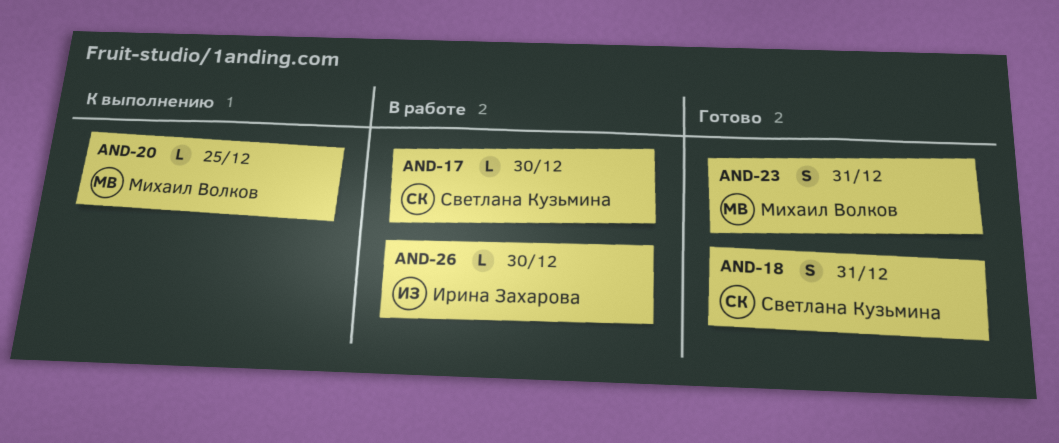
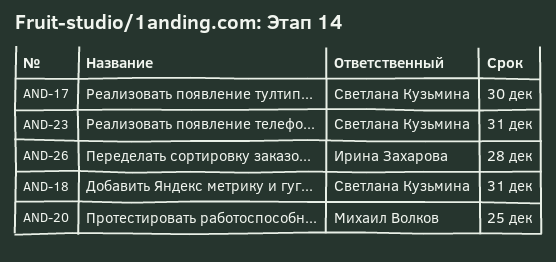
AND-23, owner: Михаил Волков -> Светлана Кузьмина
AND-26, due: Dec 30 -> Dec 28

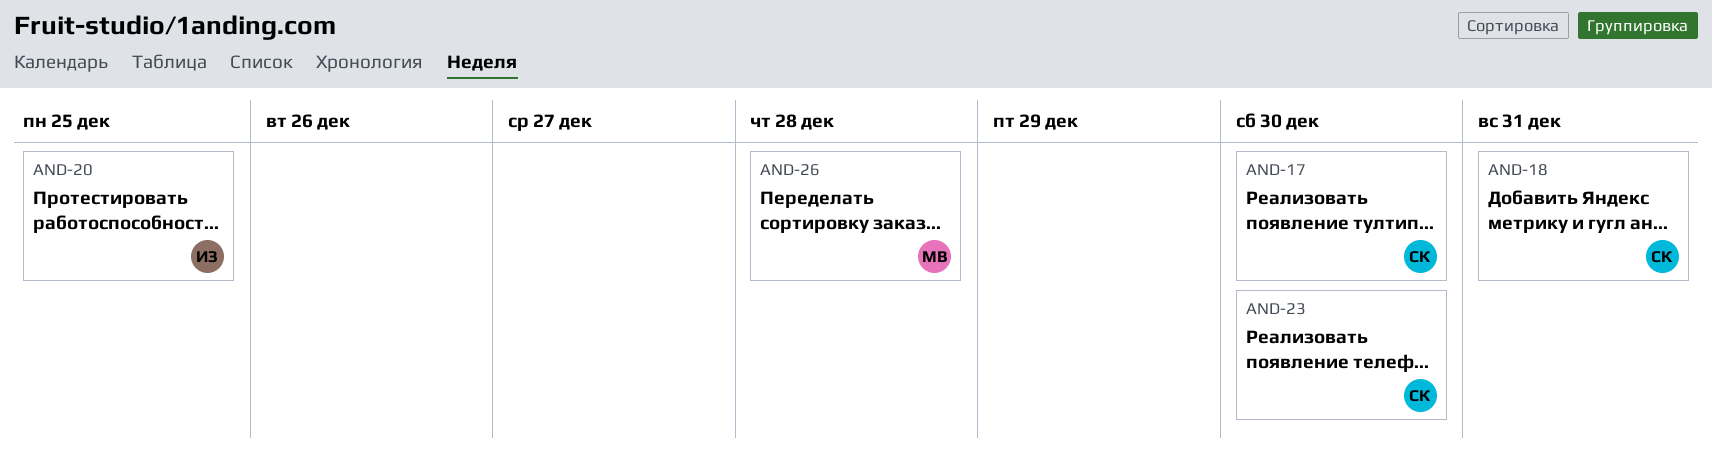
AND-20, owner: Михаил Волков -> Ирина Захарова
AND-23, due: Dec 31 -> Dec 30
AND-26, owner: Ирина Захарова -> Михаил Волков

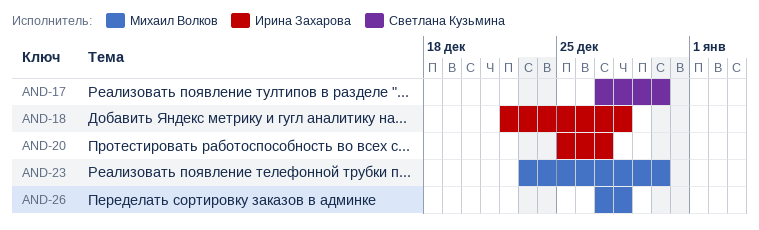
AND-18, owner: Светлана Кузьмина -> Ирина Захарова
AND-18, due: Dec 31 -> Dec 28
AND-20, due: Dec 25 -> Dec 27
AND-23, owner: Светлана Кузьмина -> Михаил Волков

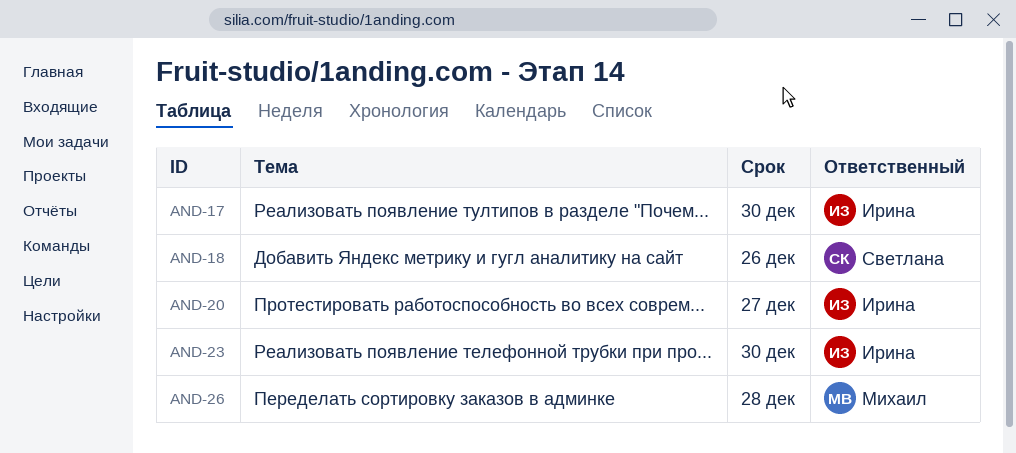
AND-17, owner: Светлана Кузьмина -> Ирина Захарова
AND-18, owner: Ирина Захарова -> Светлана Кузьмина
AND-18, due: Dec 28 -> Dec 26
AND-23, owner: Михаил Волков -> Ирина Захарова

